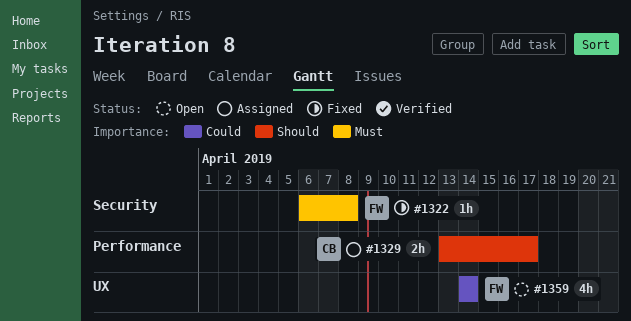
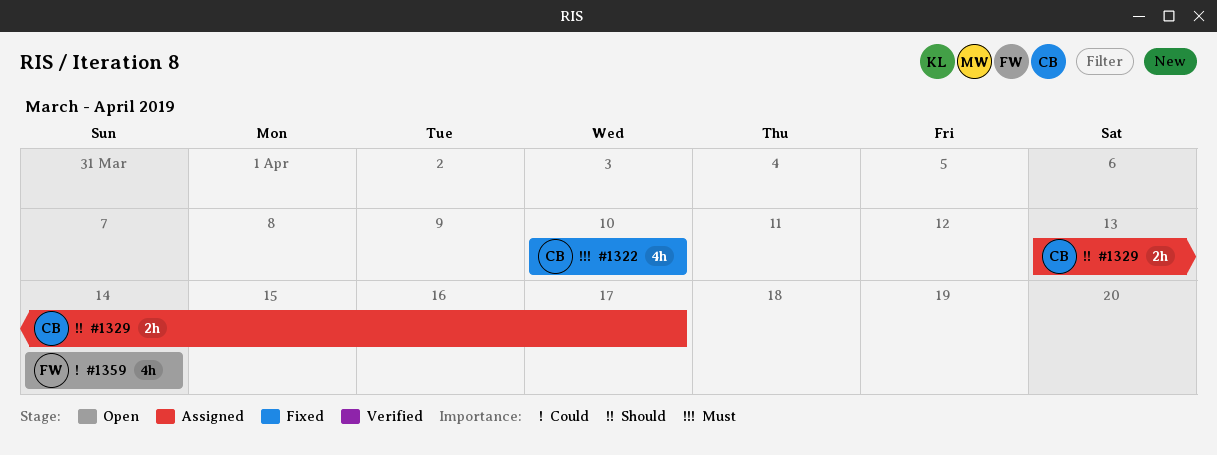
#1322, owner: FW -> CB
#1322, estimate: 1h -> 4h
#1322, start: Apr 6 -> Apr 10
#1322, due: Apr 8 -> Apr 10

